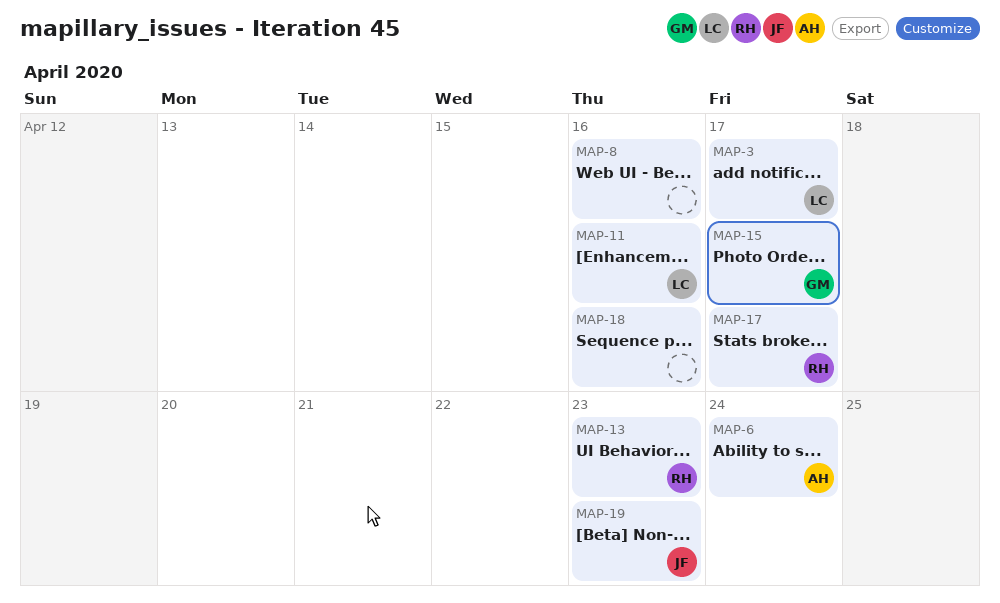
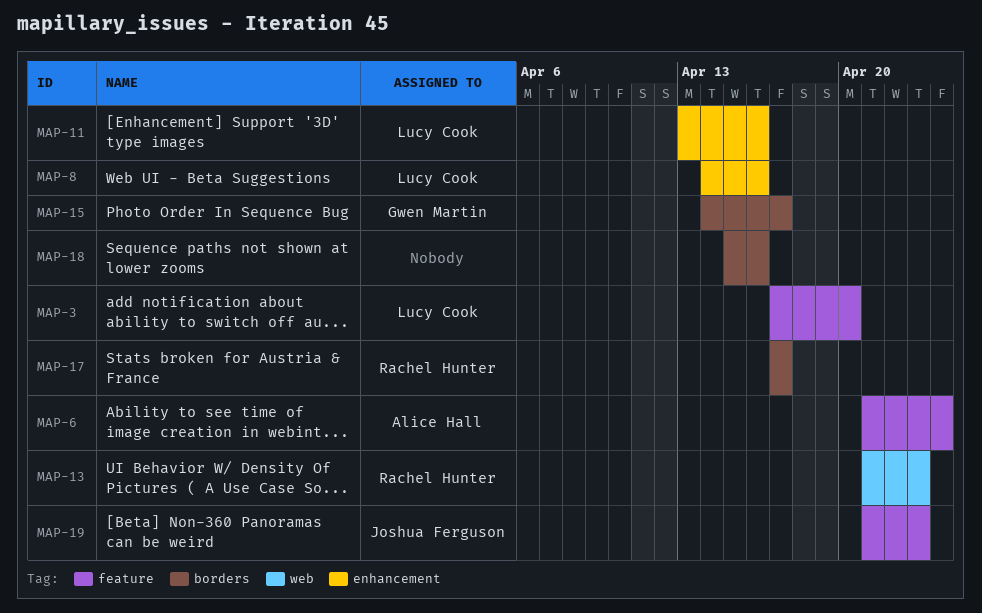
MAP-3, due: Apr 17 -> Apr 20
MAP-8, owner: none -> Lucy Cook

